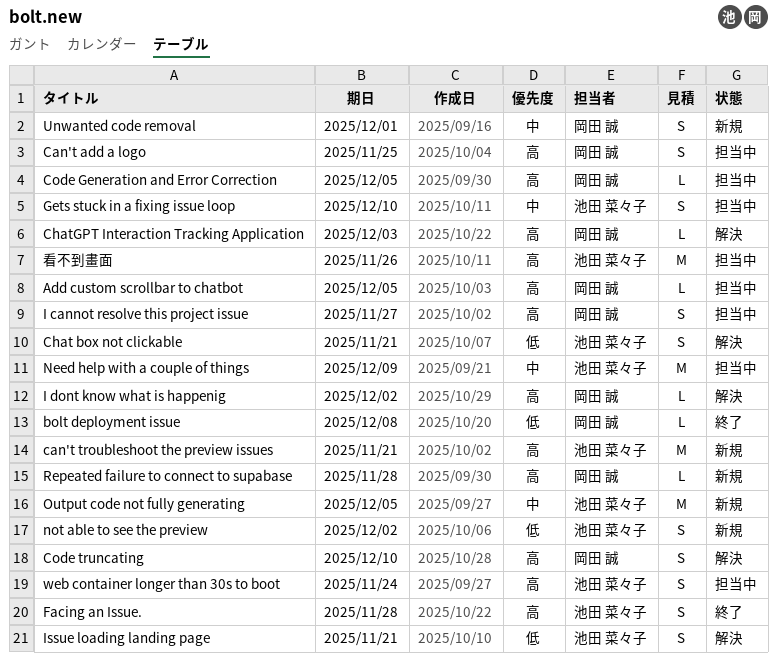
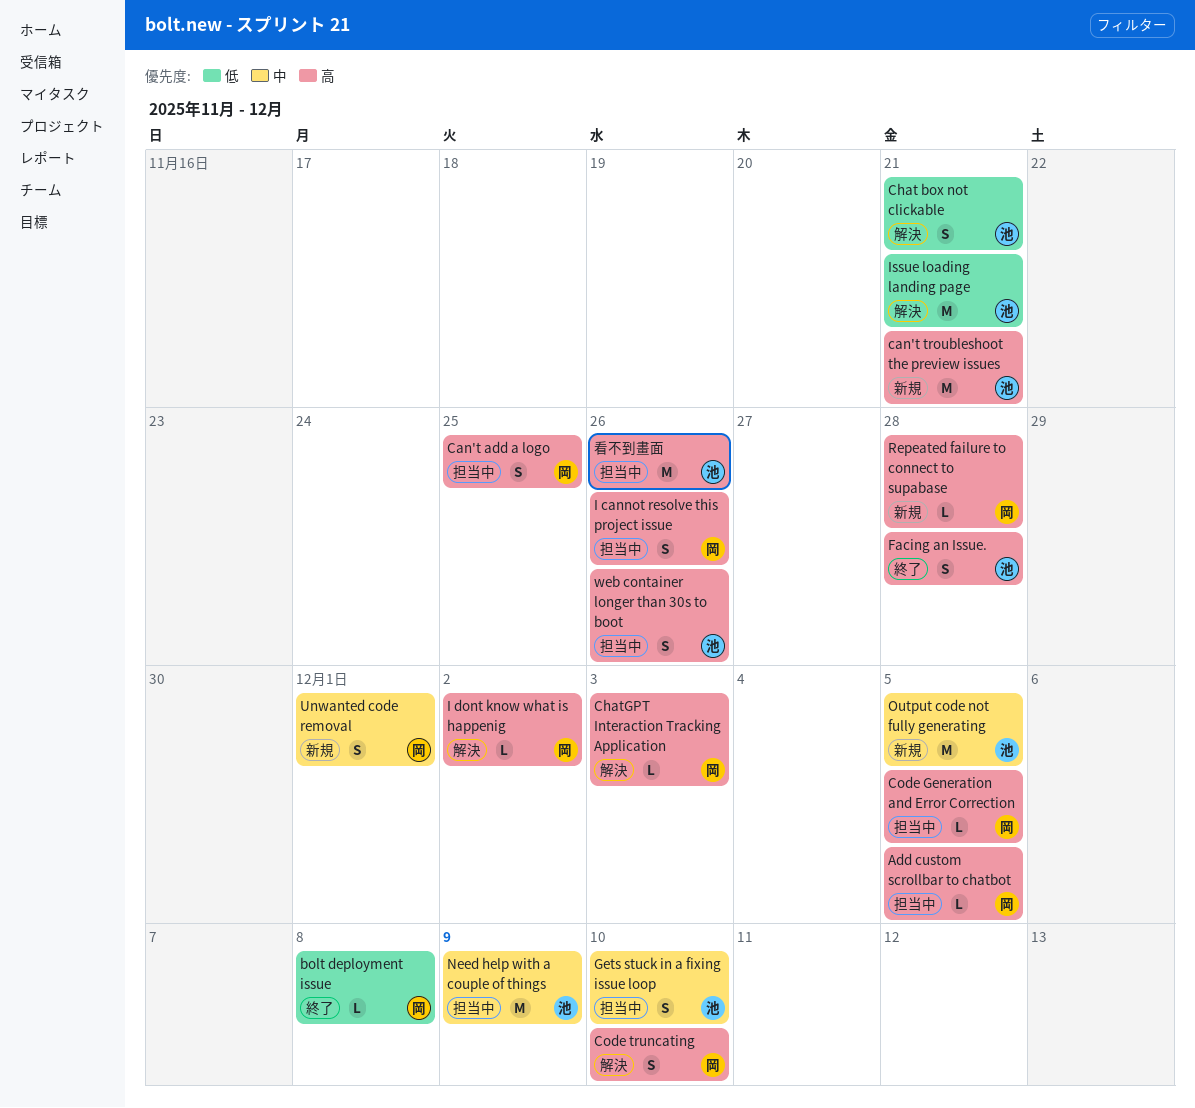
I cannot resolve this project issue, due: Nov 27 -> Nov 26
Issue loading landing page, estimate: S -> M
not able to see the preview: present -> none
web container longer than 30s to boot, due: Nov 24 -> Nov 26

